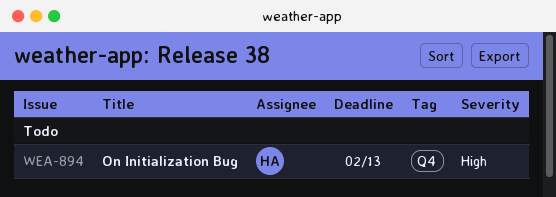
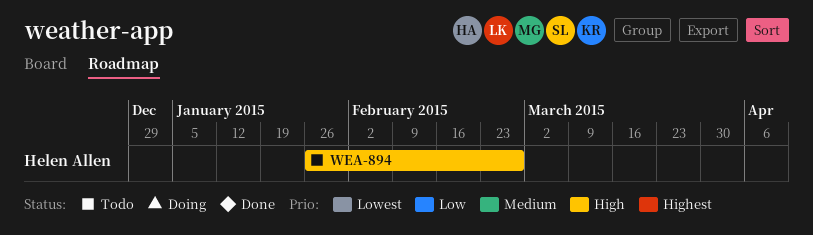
WEA-894, due: Feb 13 -> Feb 27

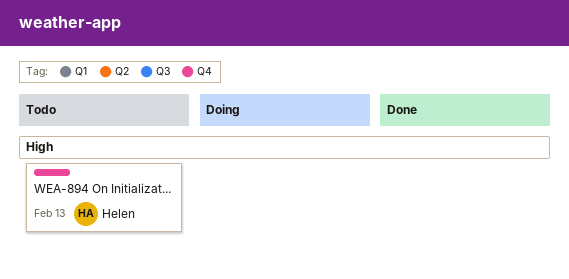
WEA-894, due: Feb 27 -> Feb 13

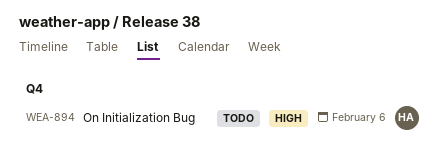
WEA-894, due: Feb 13 -> Feb 6

